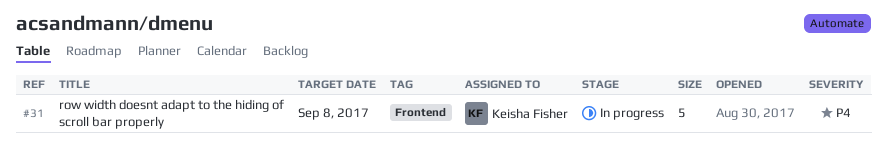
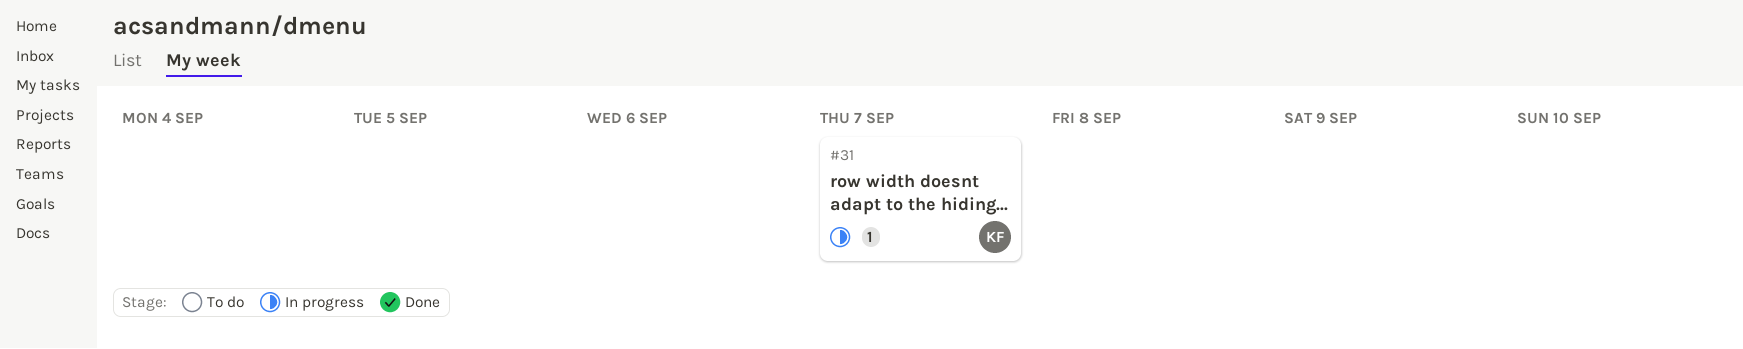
#31, estimate: 5 -> 1
#31, due: Sep 8 -> Sep 7

